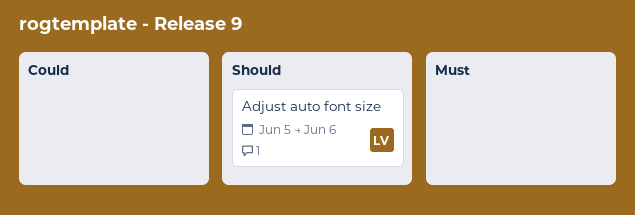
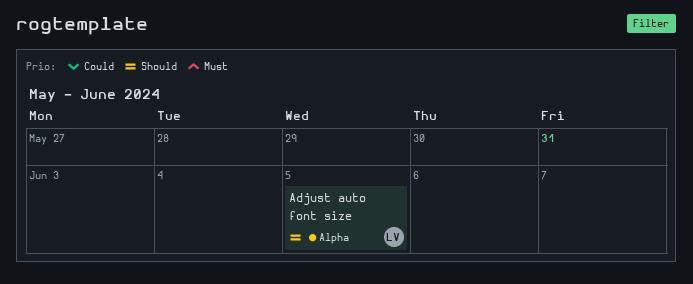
Adjust auto font size, due: Jun 6 -> Jun 5

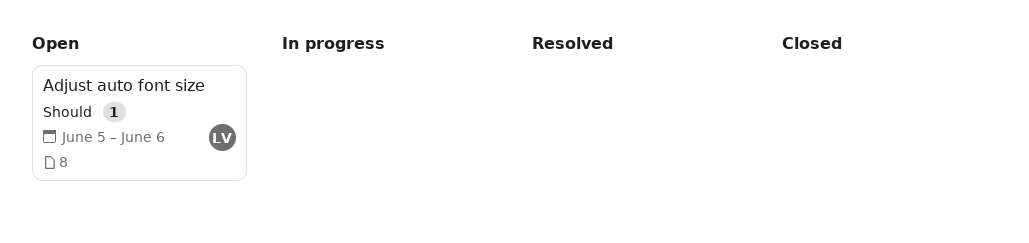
Adjust auto font size, due: Jun 5 -> Jun 6

